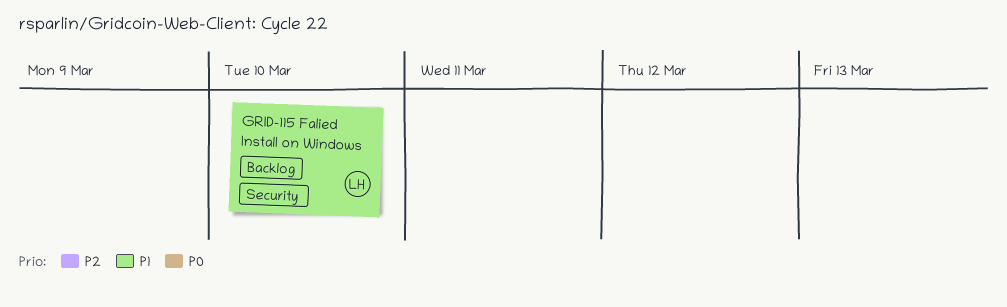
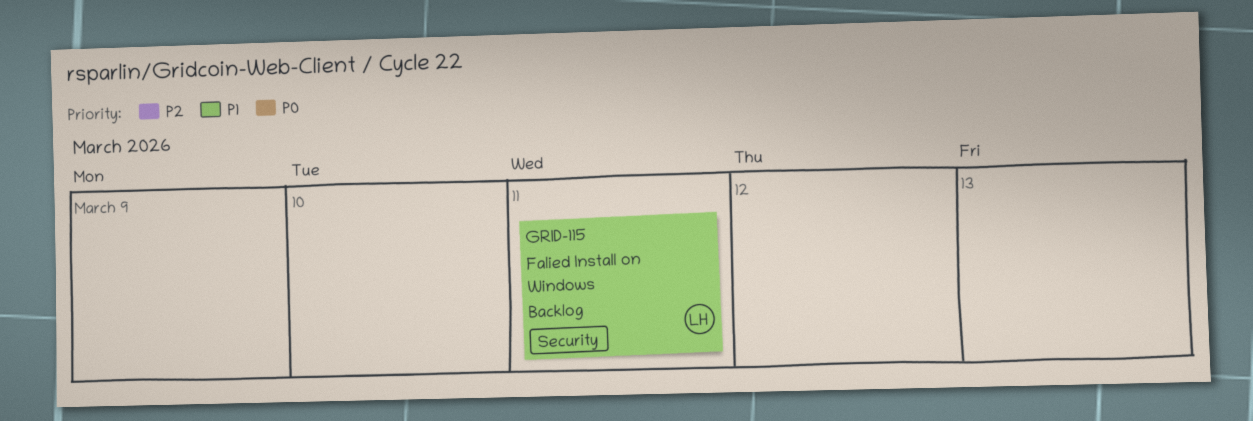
GRID-115, due: Mar 10 -> Mar 11

